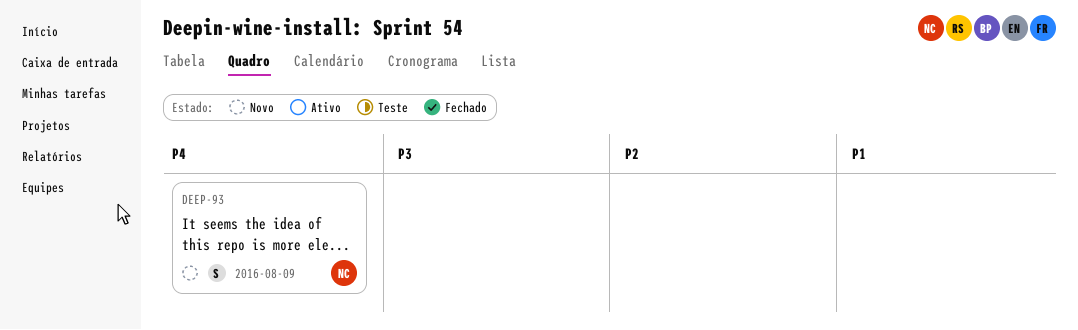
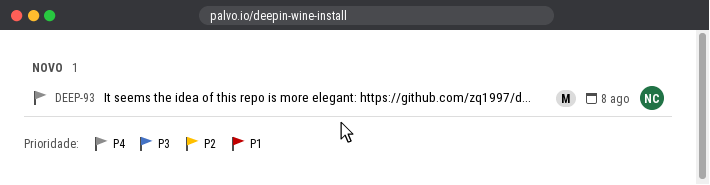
DEEP-93, estimate: S -> M
DEEP-93, due: Aug 9 -> Aug 8

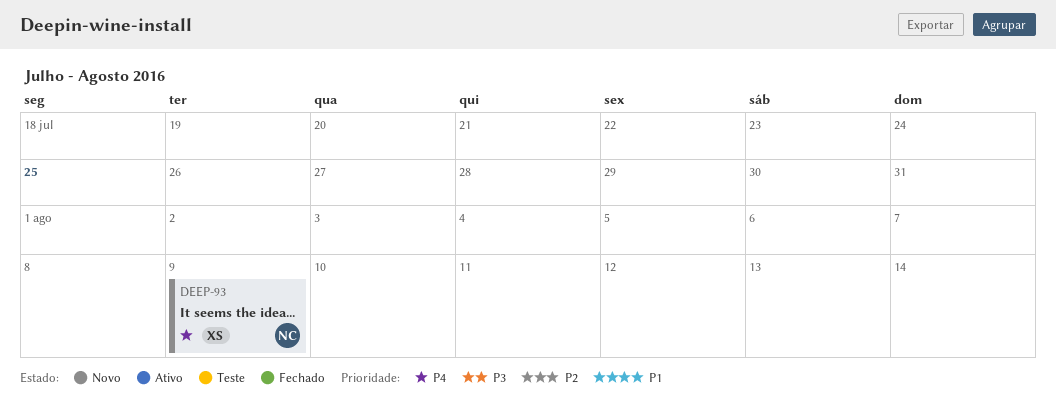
DEEP-93, estimate: M -> XS
DEEP-93, due: Aug 8 -> Aug 9

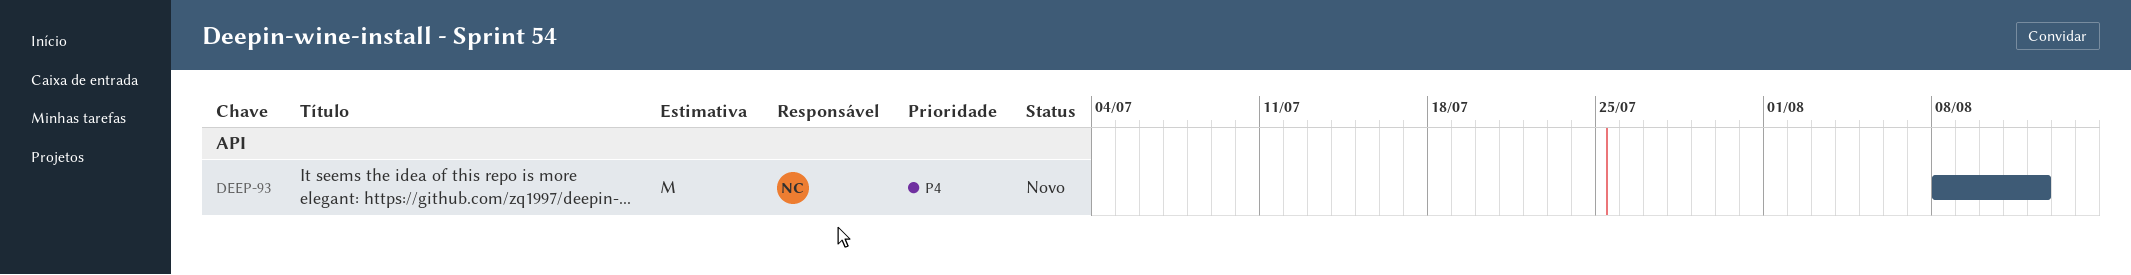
DEEP-93, estimate: XS -> M
DEEP-93, due: Aug 9 -> Aug 12

